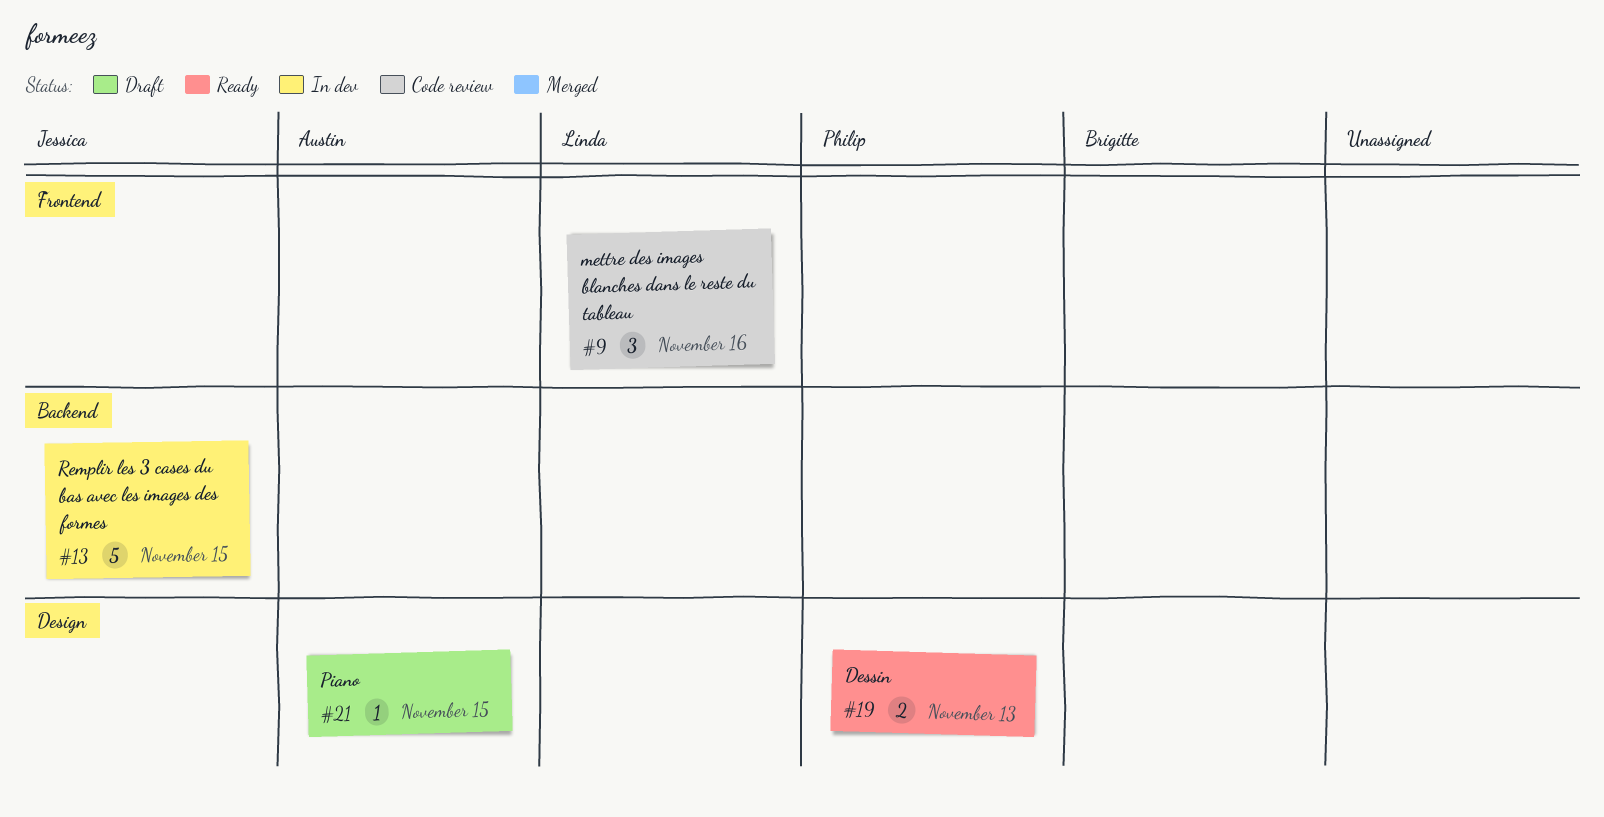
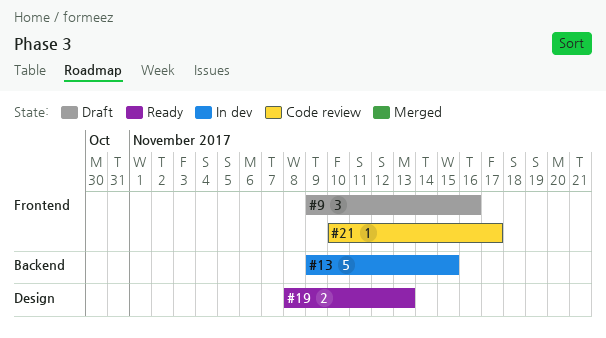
#9, status: Code review -> Draft
#21, status: Draft -> Code review
#21, label: Design -> Frontend
#21, due: Nov 15 -> Nov 17

